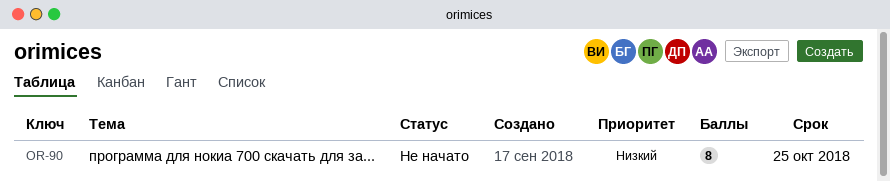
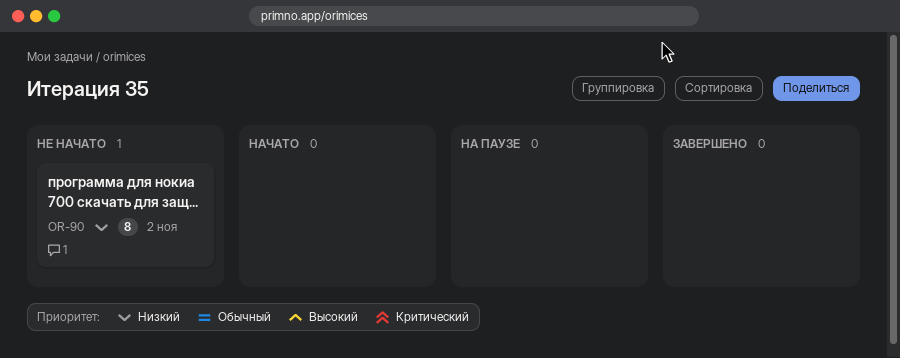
OR-90, due: Oct 25 -> Nov 2

